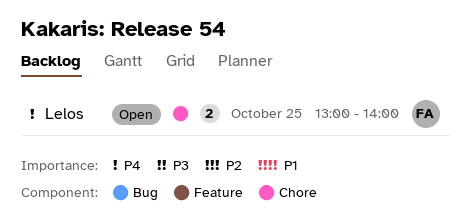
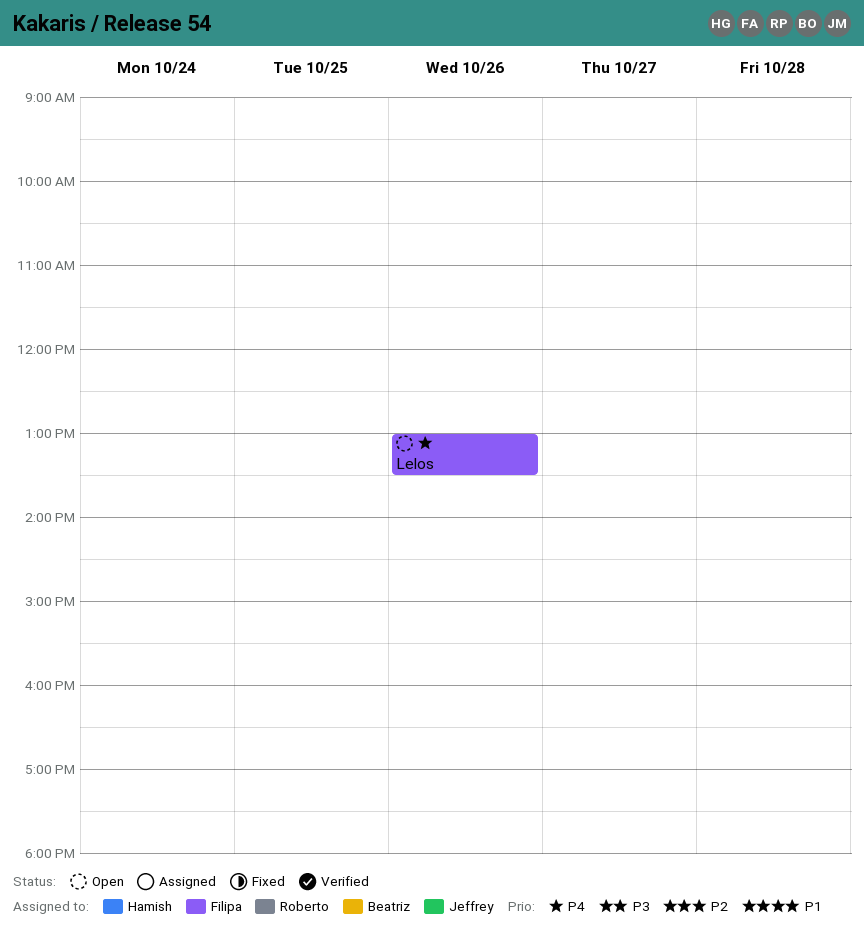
Lelos, day: Oct 25 -> Oct 26
Lelos, ends: 14:00 -> 13:30

